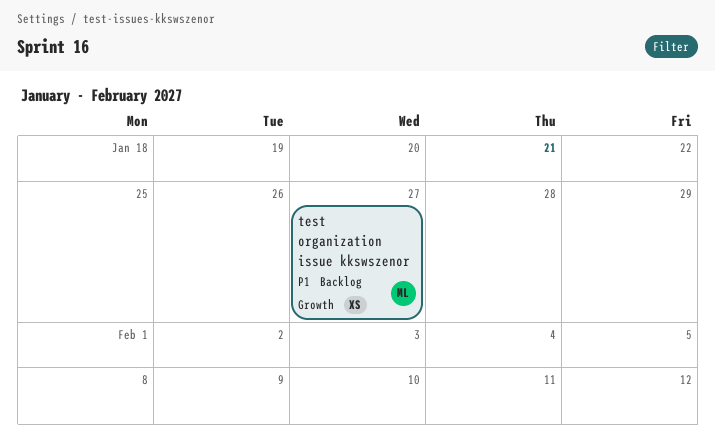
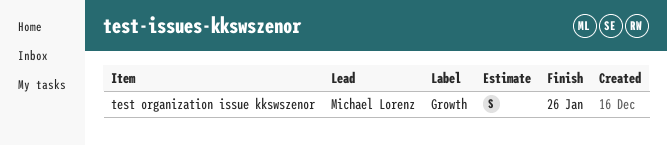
test organization issue kkswszenor, estimate: XS -> S
test organization issue kkswszenor, due: Jan 27 -> Jan 26

